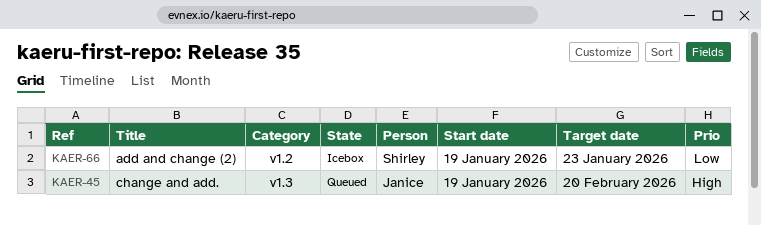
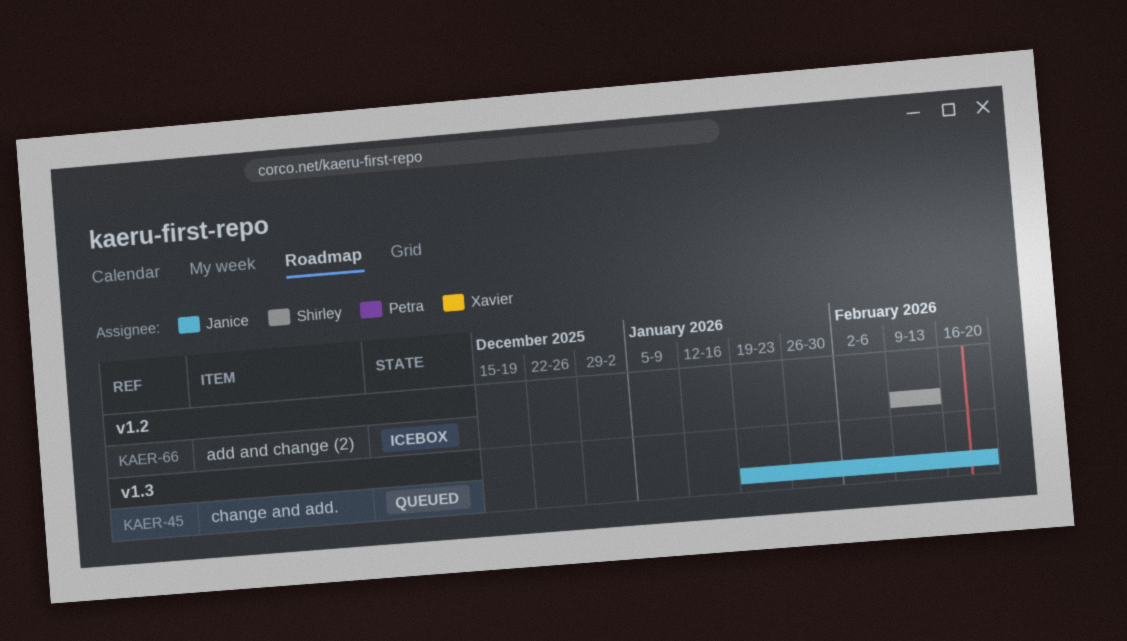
KAER-66, start: Jan 19 -> Feb 9
KAER-66, due: Jan 23 -> Feb 13

